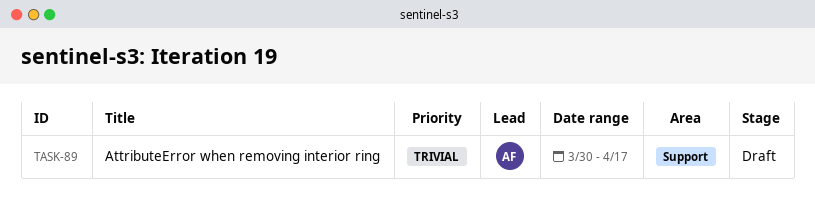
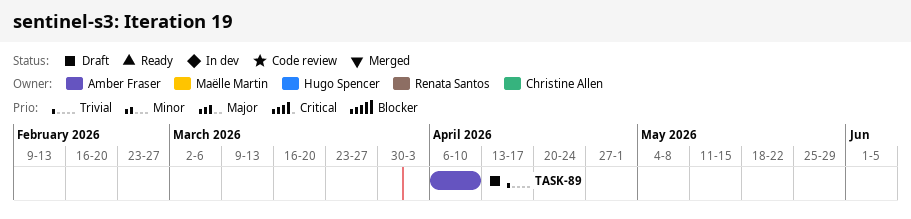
TASK-89, start: Mar 30 -> Apr 6
TASK-89, due: Apr 17 -> Apr 10

